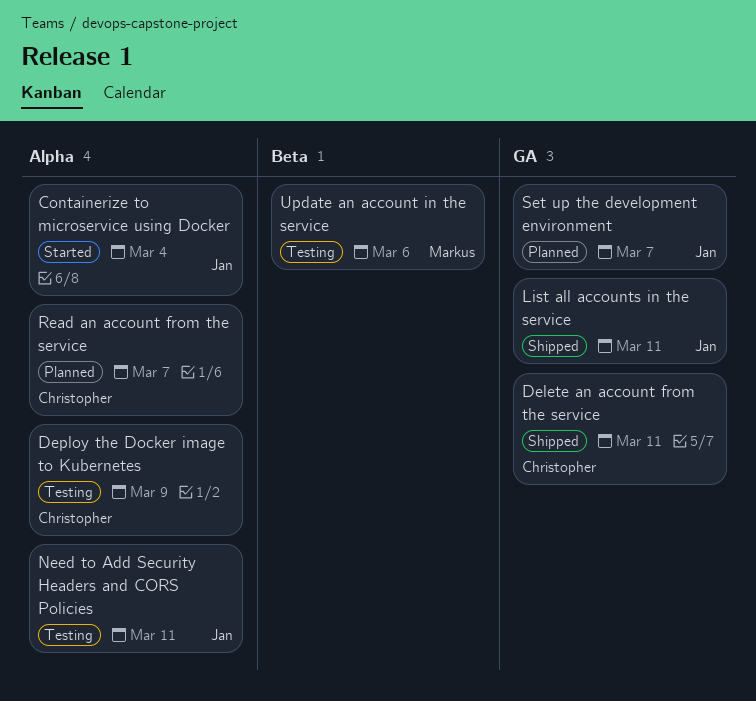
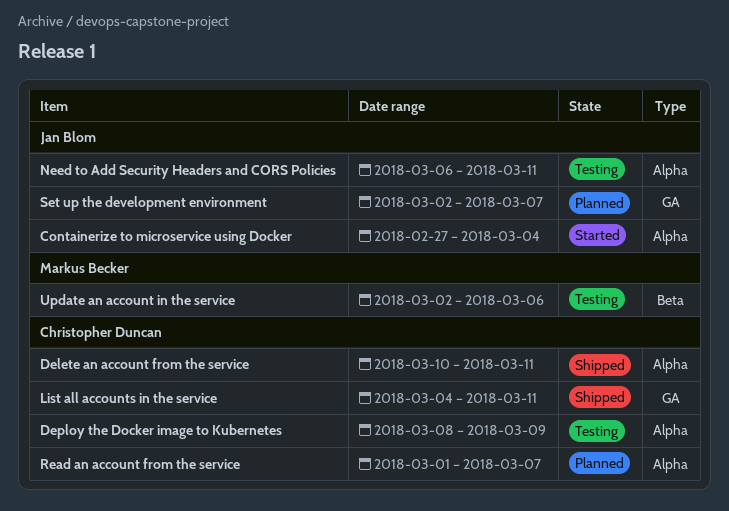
Delete an account from the service, label: GA -> Alpha
List all accounts in the service, owner: Jan Blom -> Christopher Duncan

